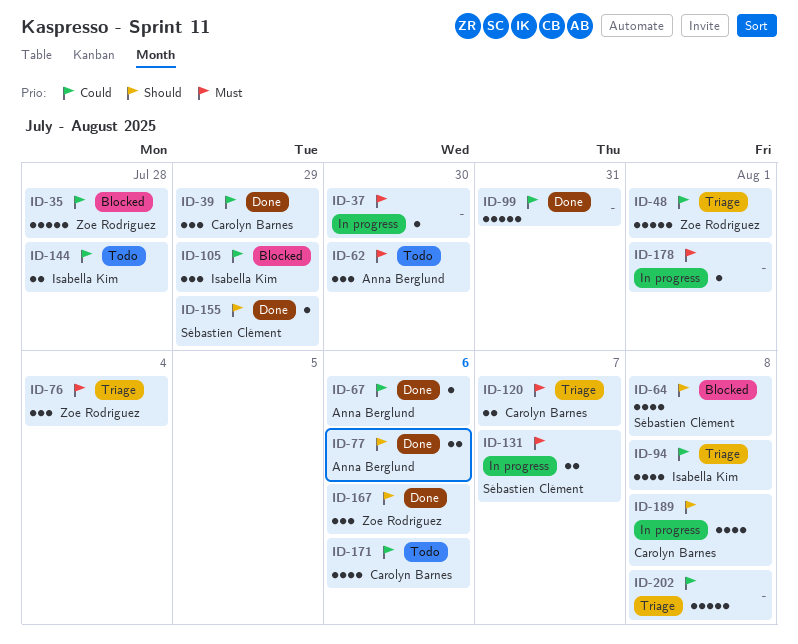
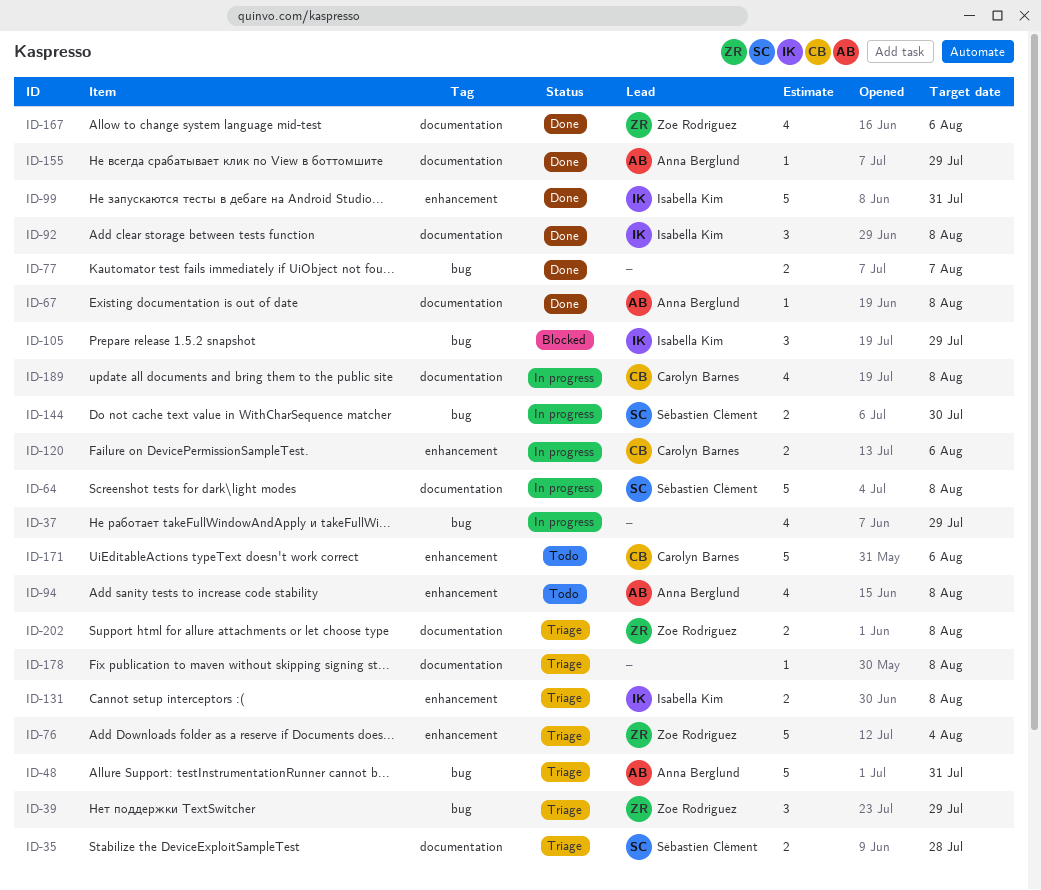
ID-35, status: Blocked -> Triage
ID-35, owner: Zoe Rodriguez -> Sébastien Clément
ID-35, estimate: 5 -> 2
ID-37, estimate: 1 -> 4
ID-37, due: Jul 30 -> Jul 29
ID-39, status: Done -> Triage
ID-39, owner: Carolyn Barnes -> Zoe Rodriguez
ID-48, owner: Zoe Rodriguez -> Anna Berglund
ID-48, due: Aug 1 -> Jul 31
ID-62: present -> none
ID-64, status: Blocked -> In progress
ID-64, estimate: 4 -> 5
ID-67, due: Aug 6 -> Aug 8
ID-76, estimate: 3 -> 5
ID-77, owner: Anna Berglund -> none
ID-77, due: Aug 6 -> Aug 7
ID-92: none -> present
ID-94, status: Triage -> Todo
ID-94, owner: Isabella Kim -> Anna Berglund
ID-99, owner: none -> Isabella Kim
ID-120, status: Triage -> In progress
ID-120, due: Aug 7 -> Aug 6
ID-131, status: In progress -> Triage
ID-131, owner: Sébastien Clément -> Isabella Kim
ID-131, due: Aug 7 -> Aug 8
ID-144, status: Todo -> In progress
ID-144, owner: Isabella Kim -> Sébastien Clément
ID-144, due: Jul 28 -> Jul 30
ID-155, owner: Sébastien Clément -> Anna Berglund
ID-167, estimate: 3 -> 4
ID-171, estimate: 4 -> 5
ID-178, status: In progress -> Triage
ID-178, due: Aug 1 -> Aug 8
ID-202, owner: none -> Zoe Rodriguez
ID-202, estimate: 5 -> 2

